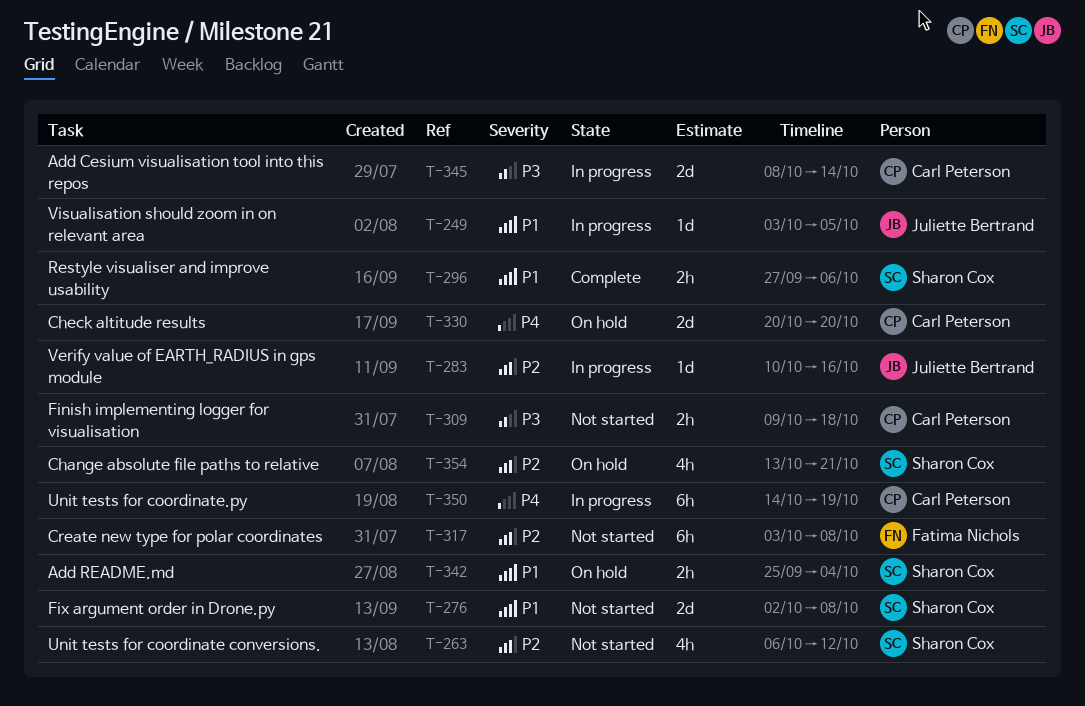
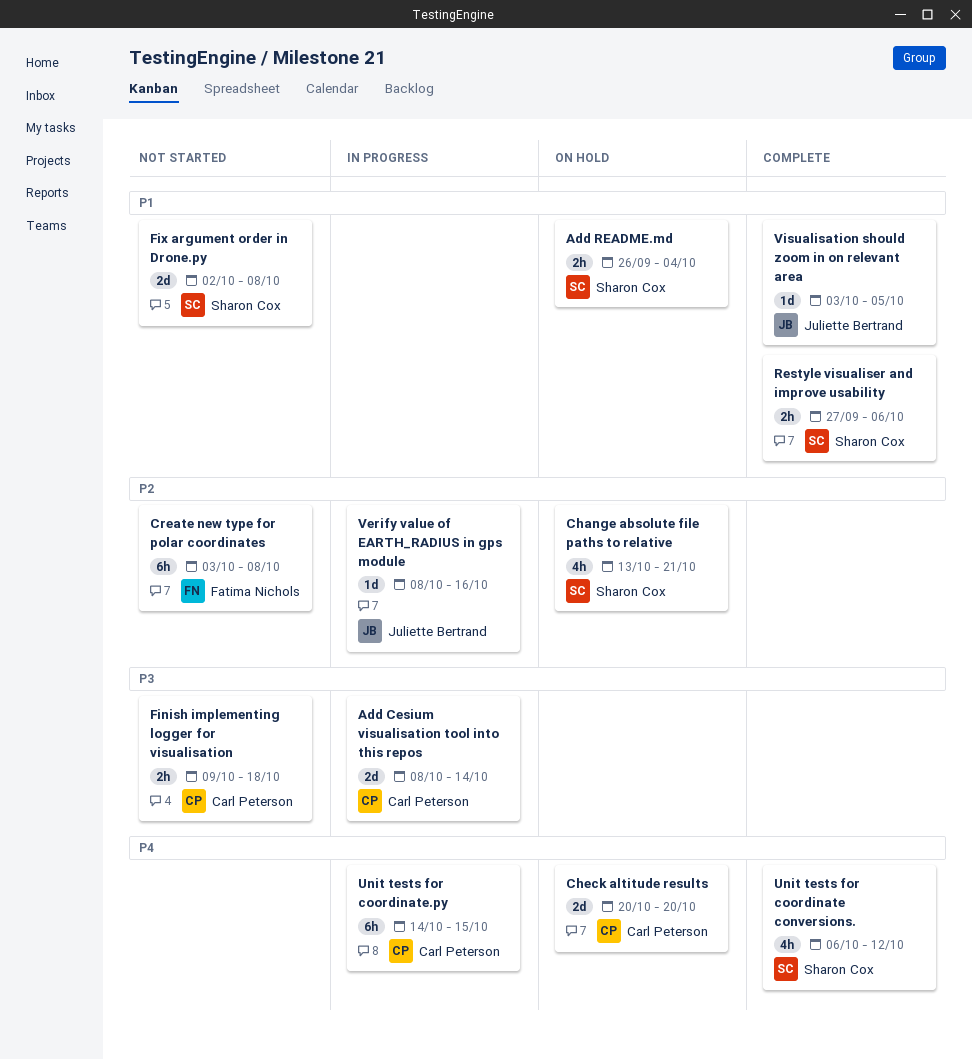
Add README.md, start: Sep 25 -> Sep 26
Unit tests for coordinate conversions., status: Not started -> Complete
Unit tests for coordinate conversions., priority: P2 -> P4
Unit tests for coordinate.py, due: Oct 19 -> Oct 15
Verify value of EARTH_RADIUS in gps module, start: Oct 10 -> Oct 8
Visualisation should zoom in on relevant area, status: In progress -> Complete

